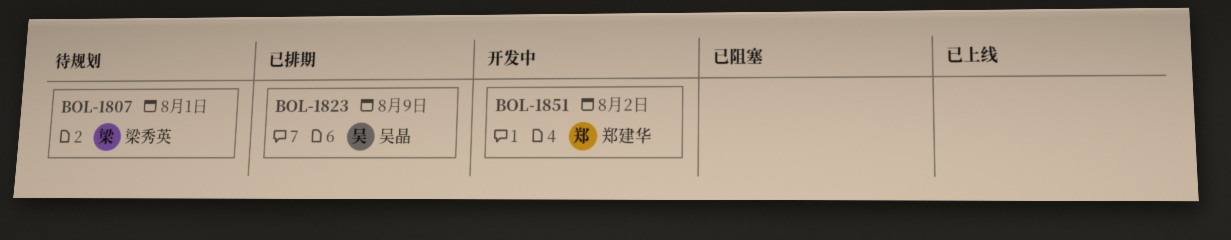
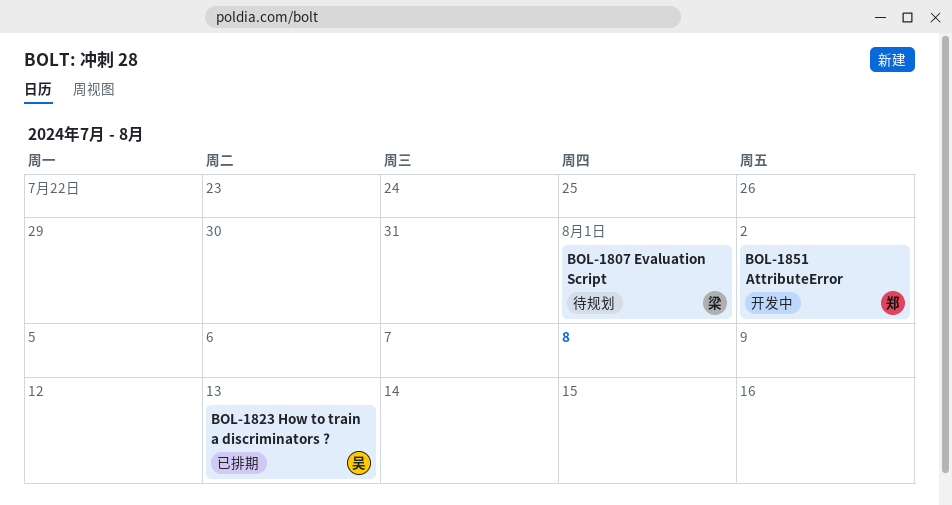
BOL-1823, due: Aug 9 -> Aug 13

